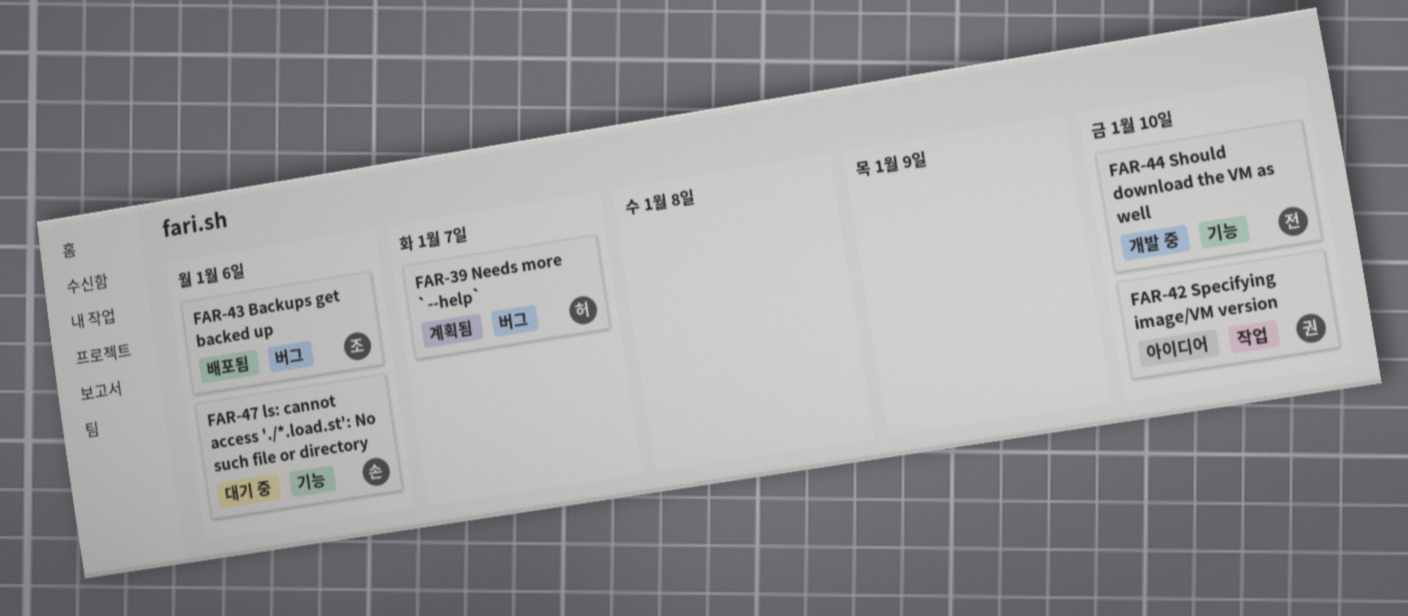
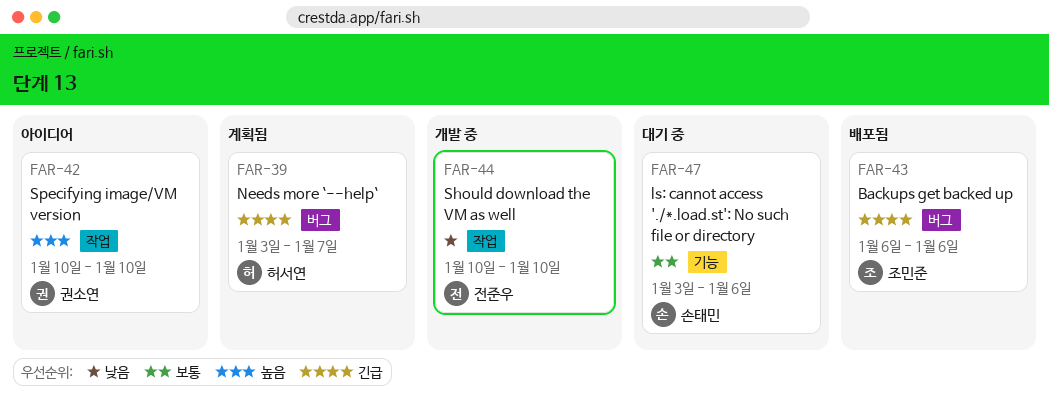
FAR-44, label: 기능 -> 작업

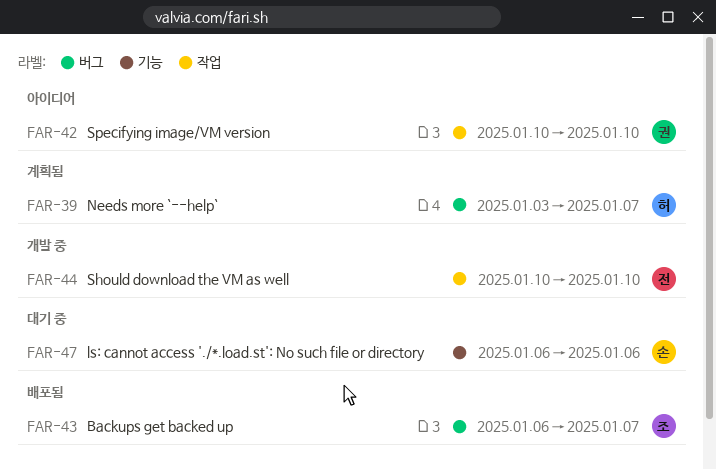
FAR-43, due: Jan 6 -> Jan 7
FAR-47, start: Jan 3 -> Jan 6

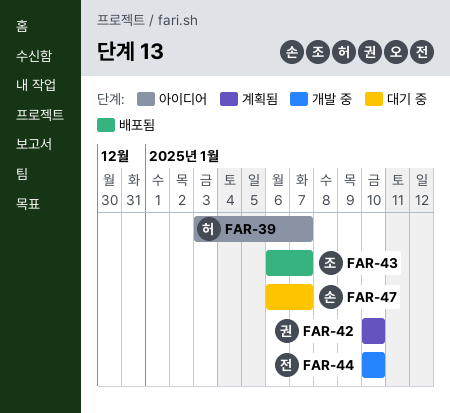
FAR-39, status: 계획됨 -> 아이디어
FAR-42, status: 아이디어 -> 계획됨
FAR-47, due: Jan 6 -> Jan 7

